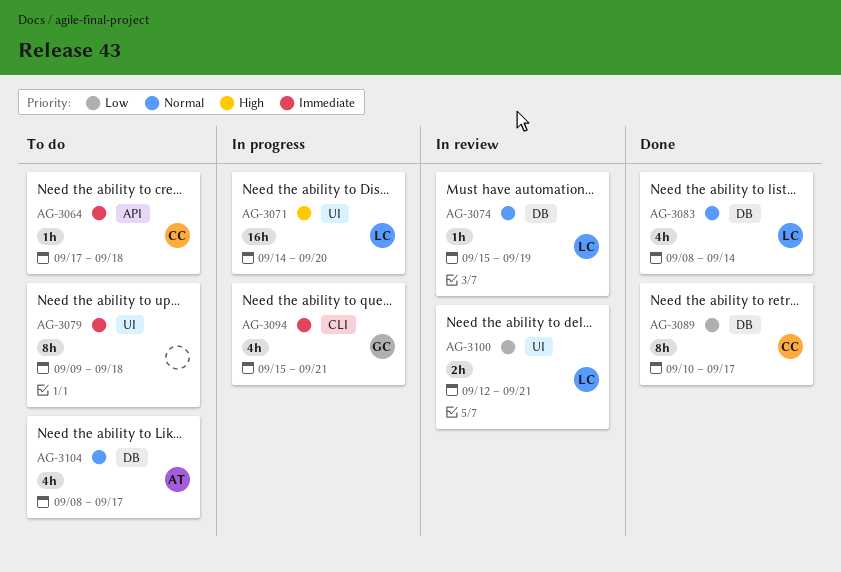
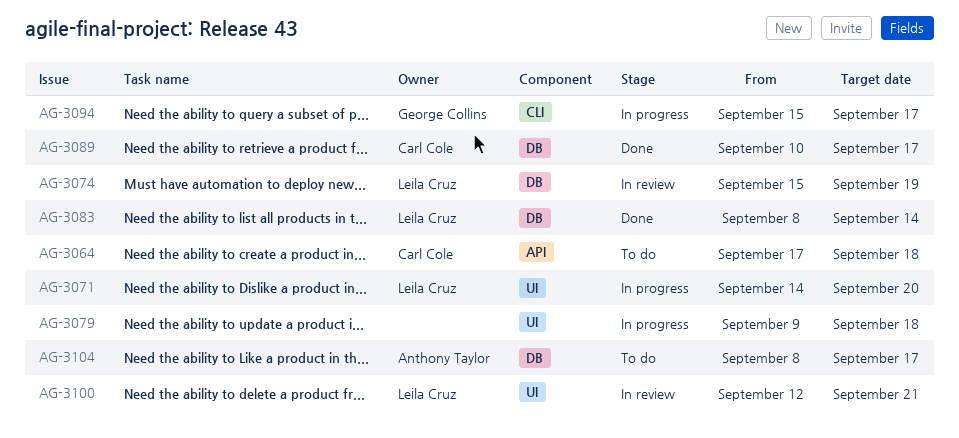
AG-3079, status: To do -> In progress
AG-3094, due: Sep 21 -> Sep 17

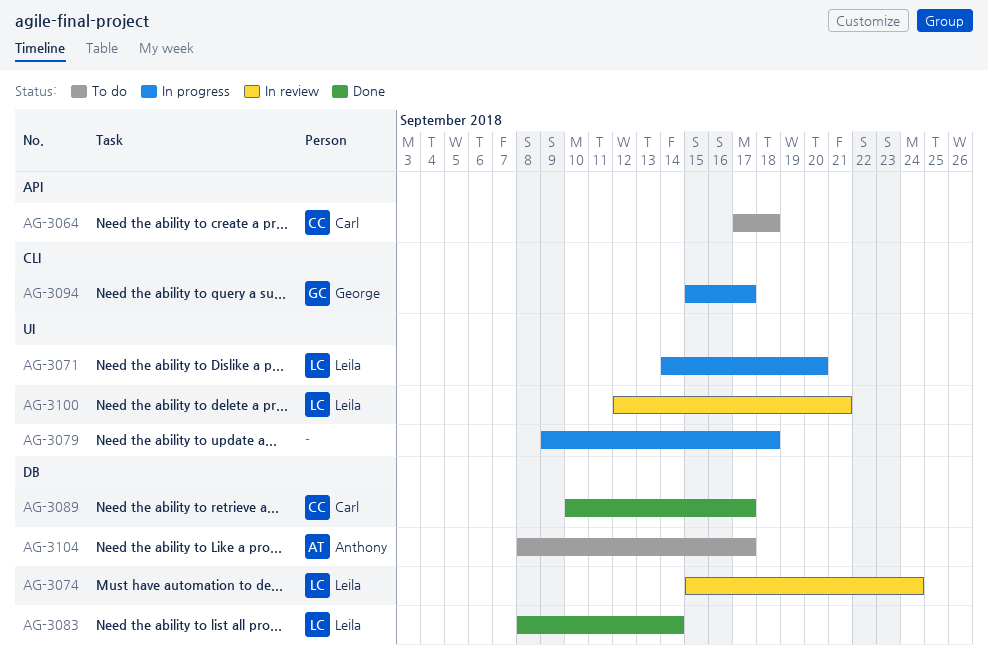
AG-3074, due: Sep 19 -> Sep 24

